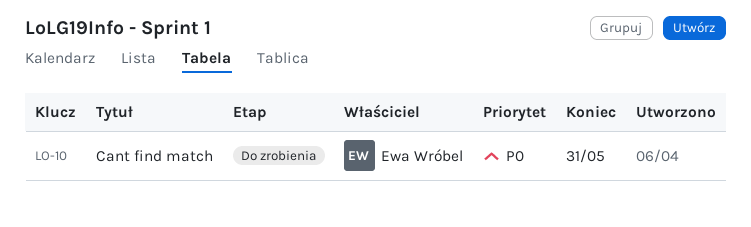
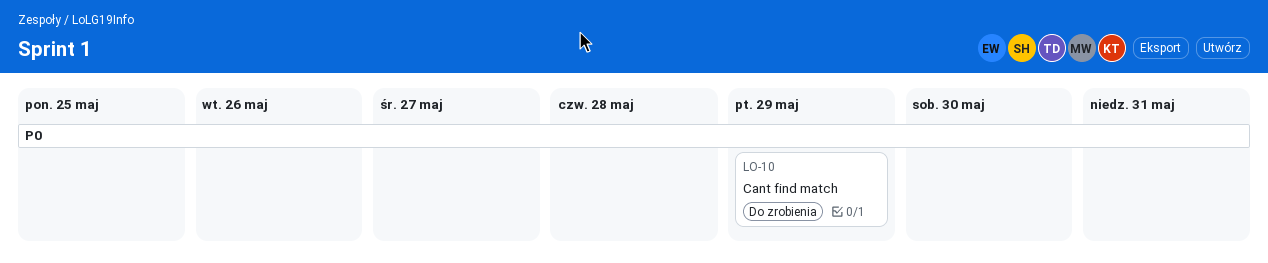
LO-10, due: May 31 -> May 29

